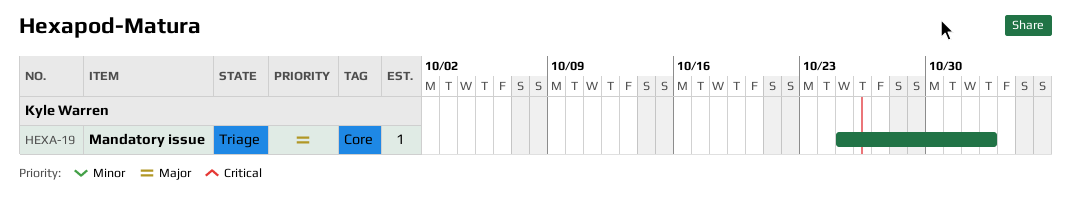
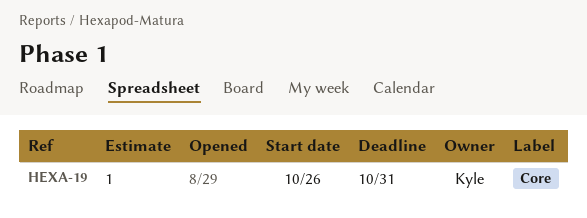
HEXA-19, start: Oct 25 -> Oct 26
HEXA-19, due: Nov 2 -> Oct 31

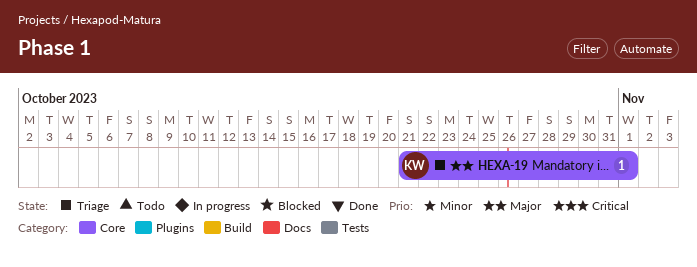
HEXA-19, start: Oct 26 -> Oct 21
HEXA-19, due: Oct 31 -> Nov 1

